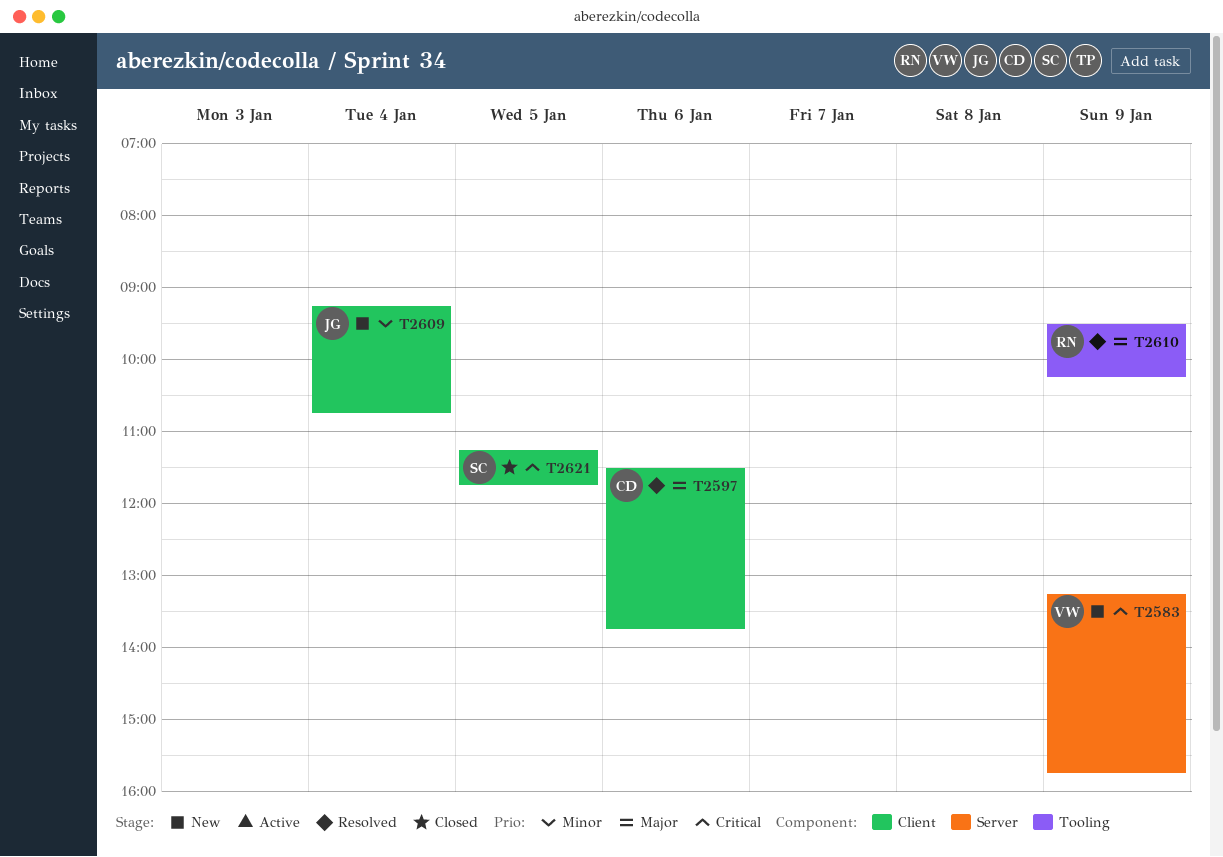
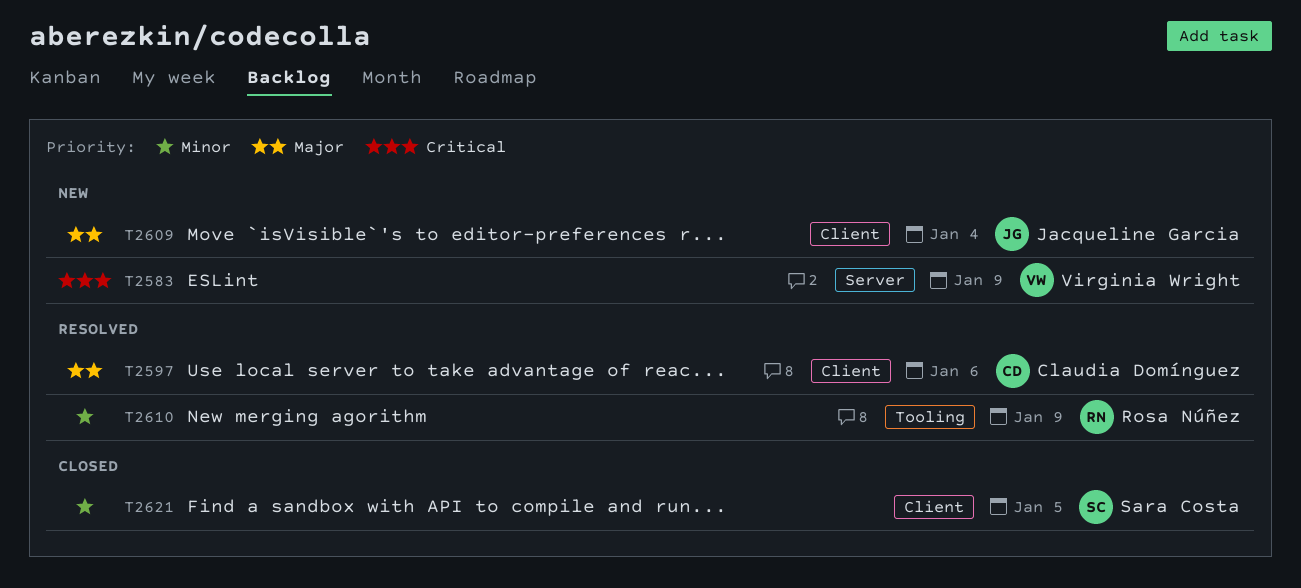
T2609, priority: Minor -> Major
T2610, priority: Major -> Minor
T2621, priority: Critical -> Minor

